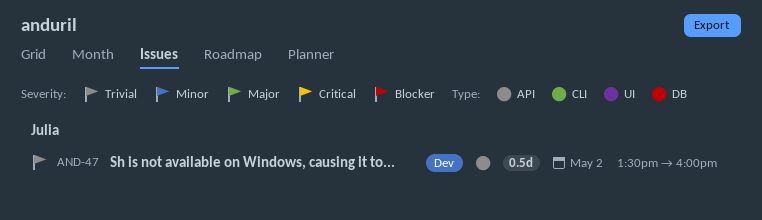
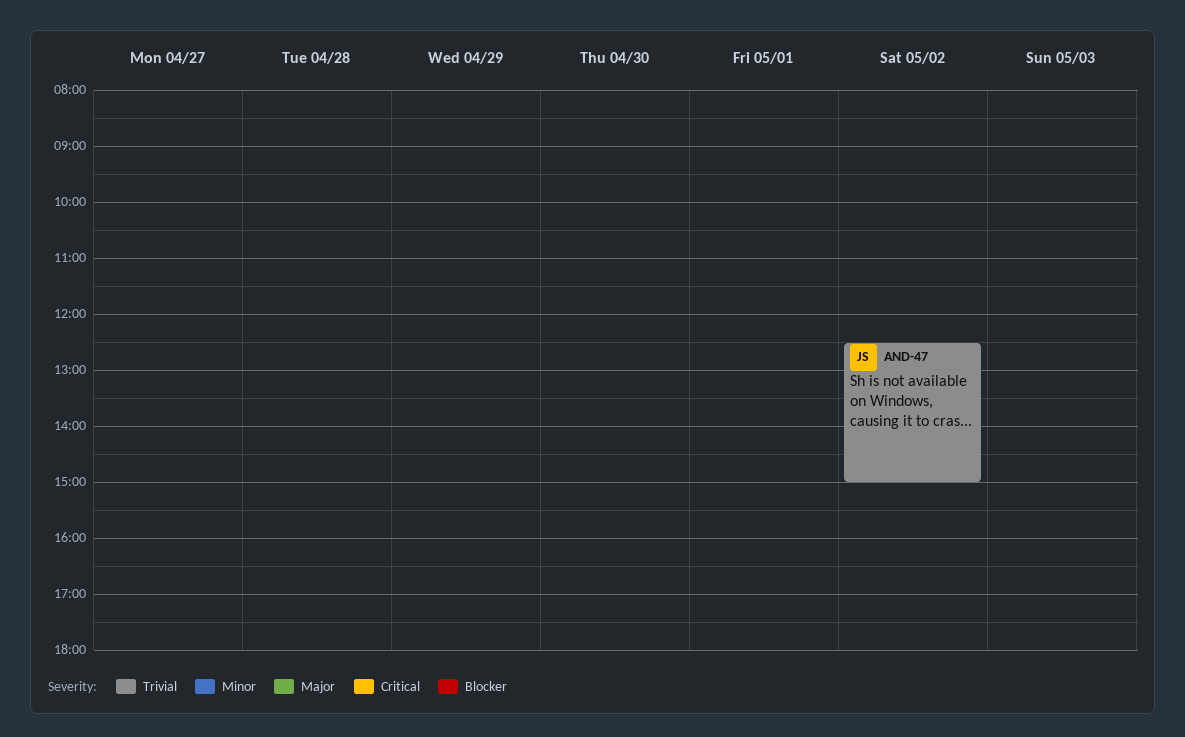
AND-47, begins: 13:30 -> 12:30
AND-47, ends: 16:00 -> 15:00

